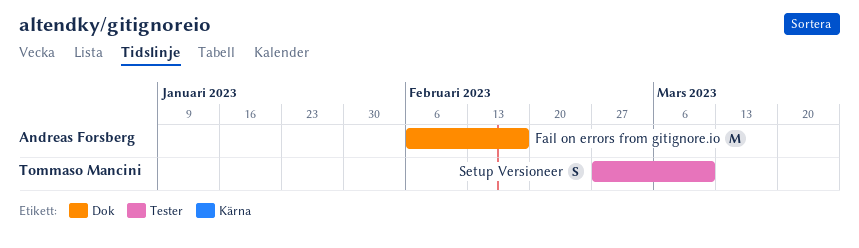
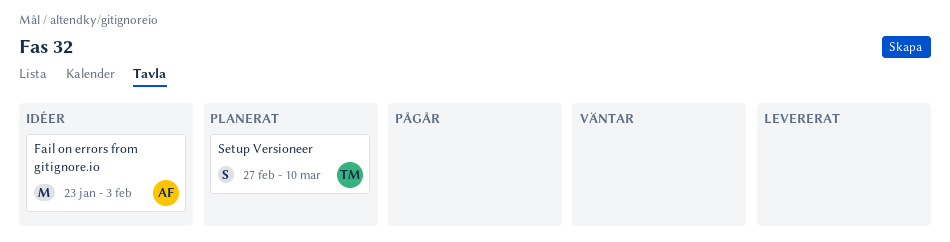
Fail on errors from gitignore.io, start: Feb 6 -> Jan 23
Fail on errors from gitignore.io, due: Feb 17 -> Feb 3

